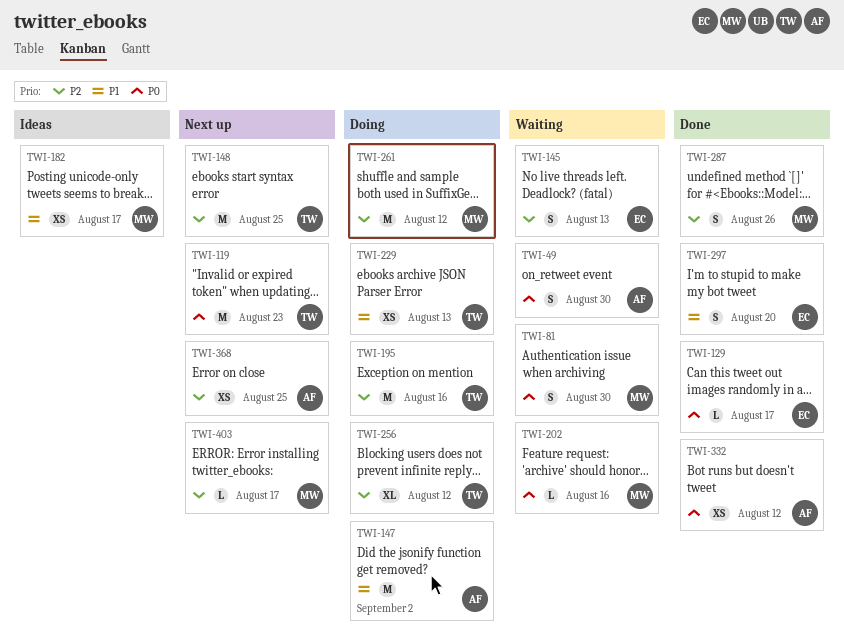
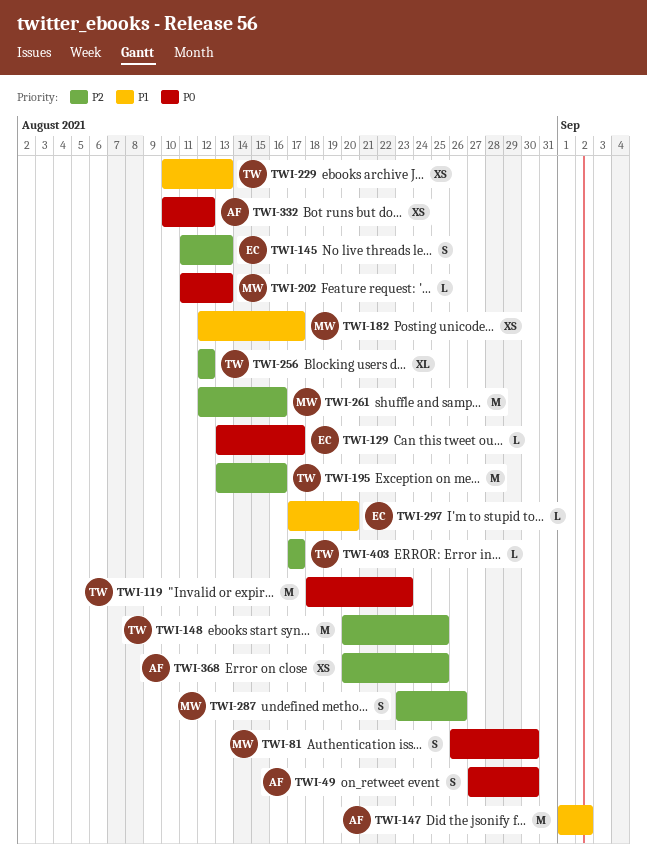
TWI-202, due: Aug 16 -> Aug 13
TWI-261, due: Aug 12 -> Aug 16
TWI-297, estimate: S -> L
TWI-403, owner: MW -> TW

